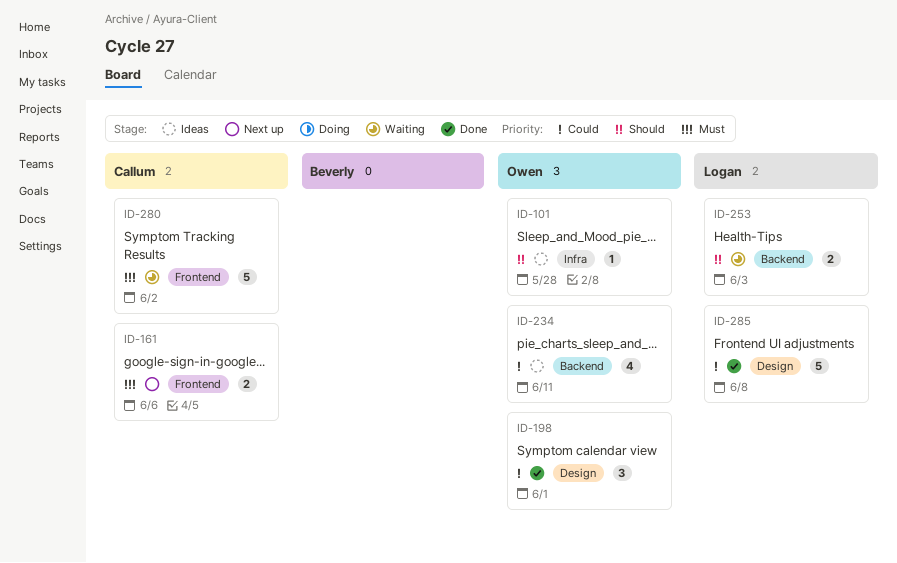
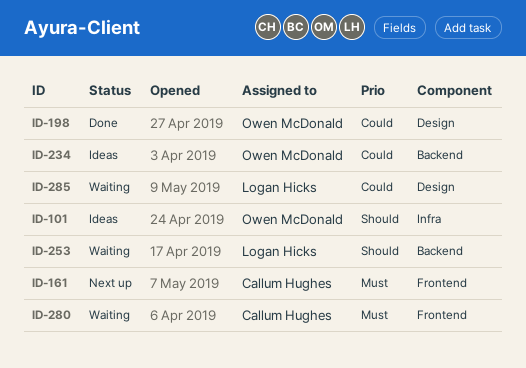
ID-285, status: Done -> Waiting

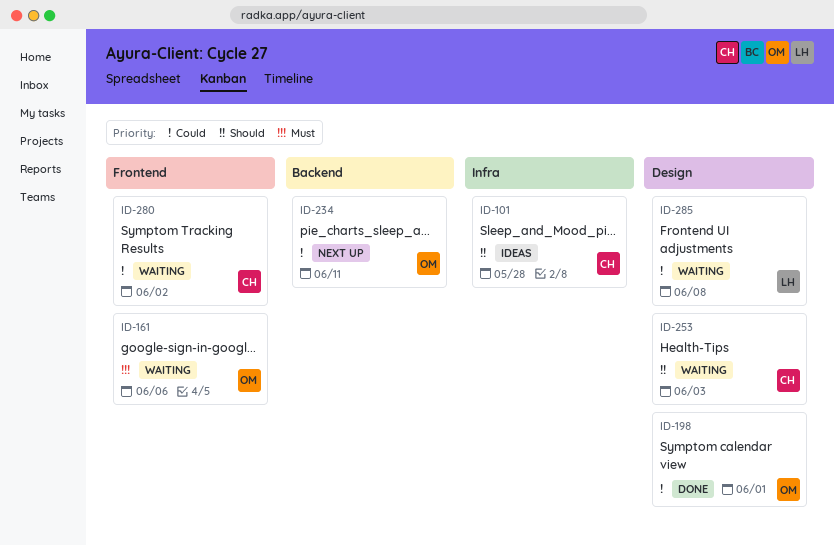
ID-101, owner: Owen McDonald -> Callum Hughes
ID-161, status: Next up -> Waiting
ID-161, owner: Callum Hughes -> Owen McDonald
ID-234, status: Ideas -> Next up
ID-253, owner: Logan Hicks -> Callum Hughes
ID-253, label: Backend -> Design
ID-280, priority: Must -> Could

